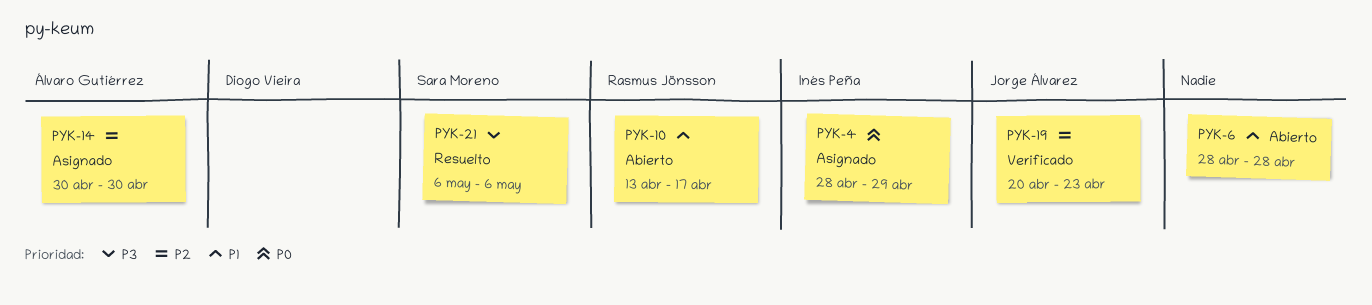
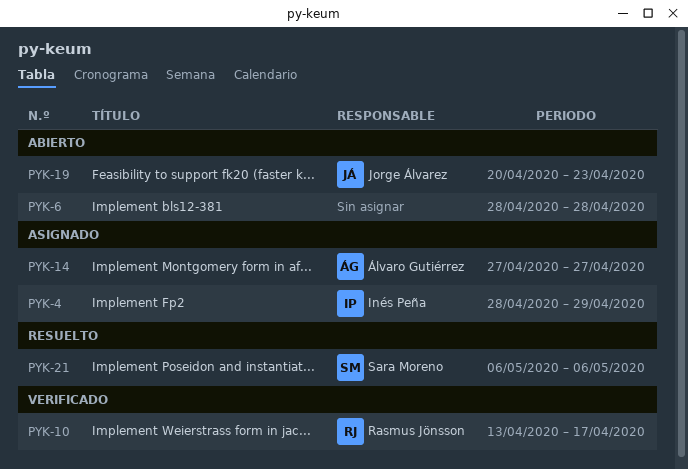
PYK-10, status: Abierto -> Verificado
PYK-14, start: Apr 30 -> Apr 27
PYK-14, due: Apr 30 -> Apr 27
PYK-19, status: Verificado -> Abierto

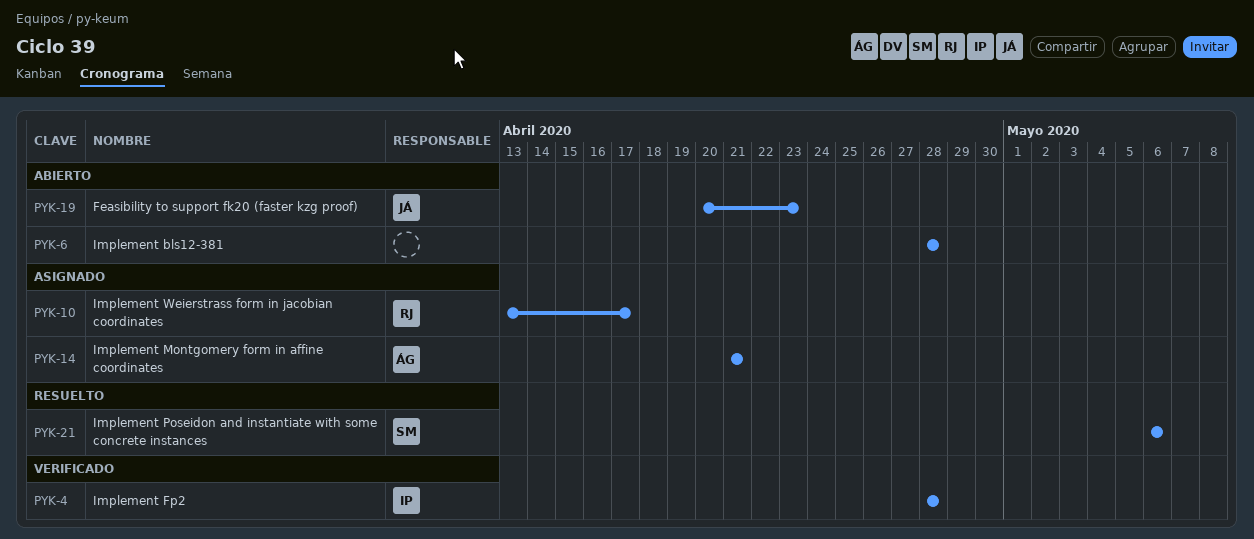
PYK-4, status: Asignado -> Verificado
PYK-4, due: Apr 29 -> Apr 28
PYK-10, status: Verificado -> Asignado
PYK-14, start: Apr 27 -> Apr 21
PYK-14, due: Apr 27 -> Apr 21

